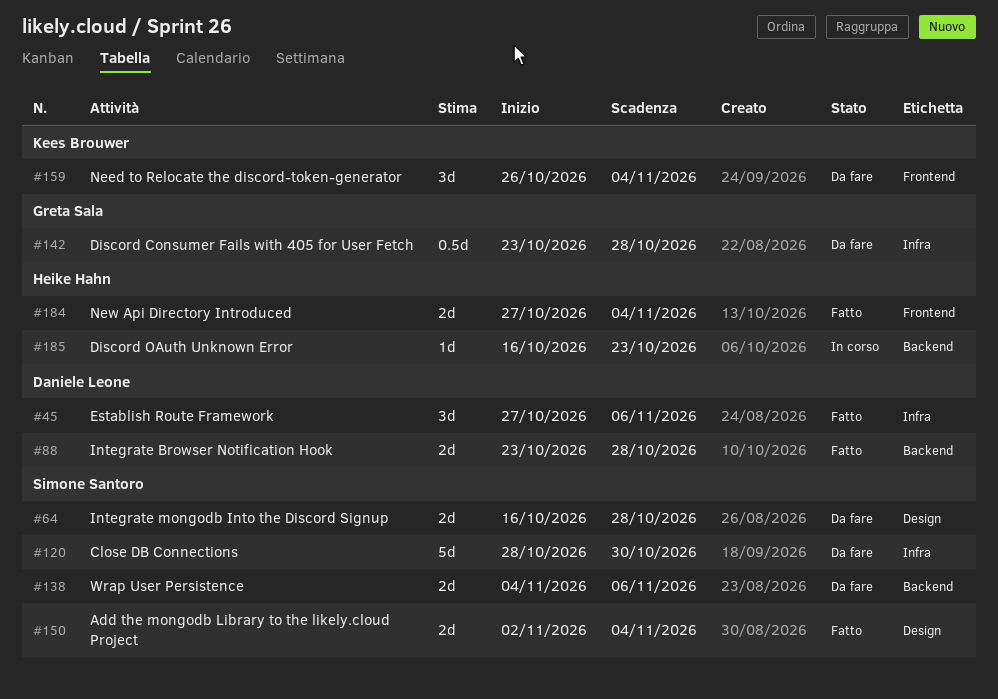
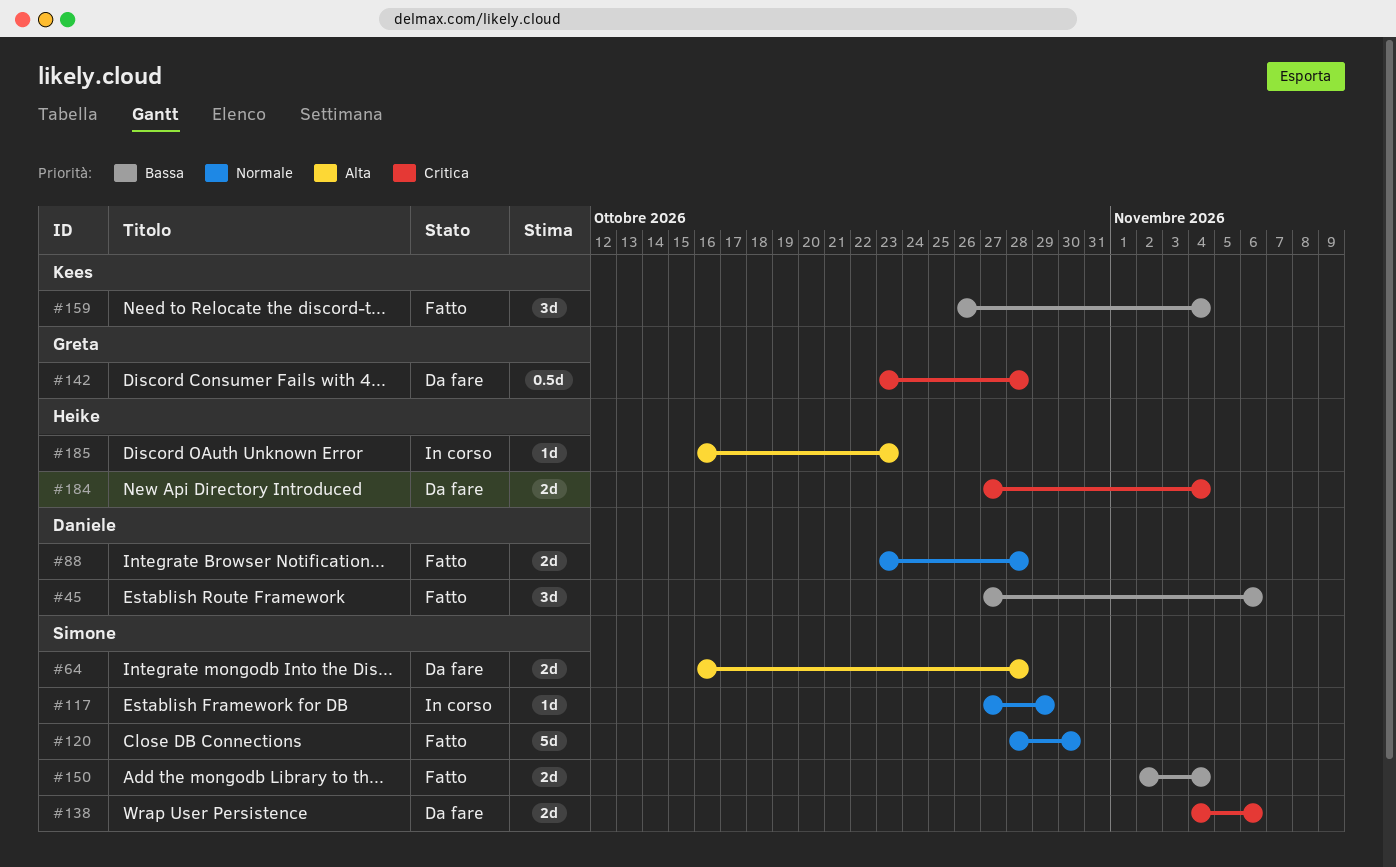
#117: none -> present
#120, status: Da fare -> Fatto
#159, status: Da fare -> Fatto
#184, status: Fatto -> Da fare

